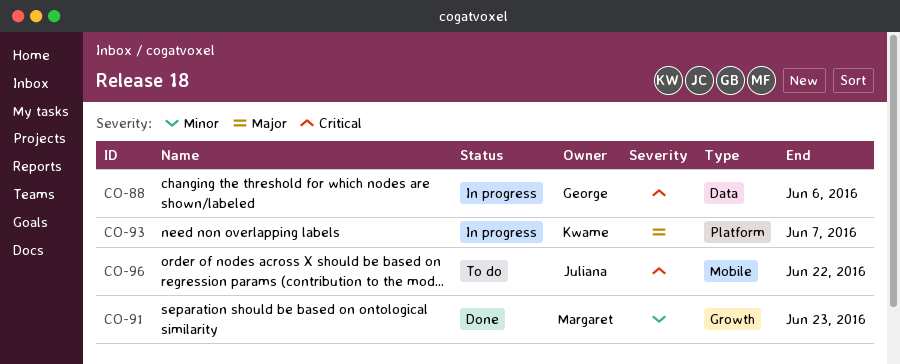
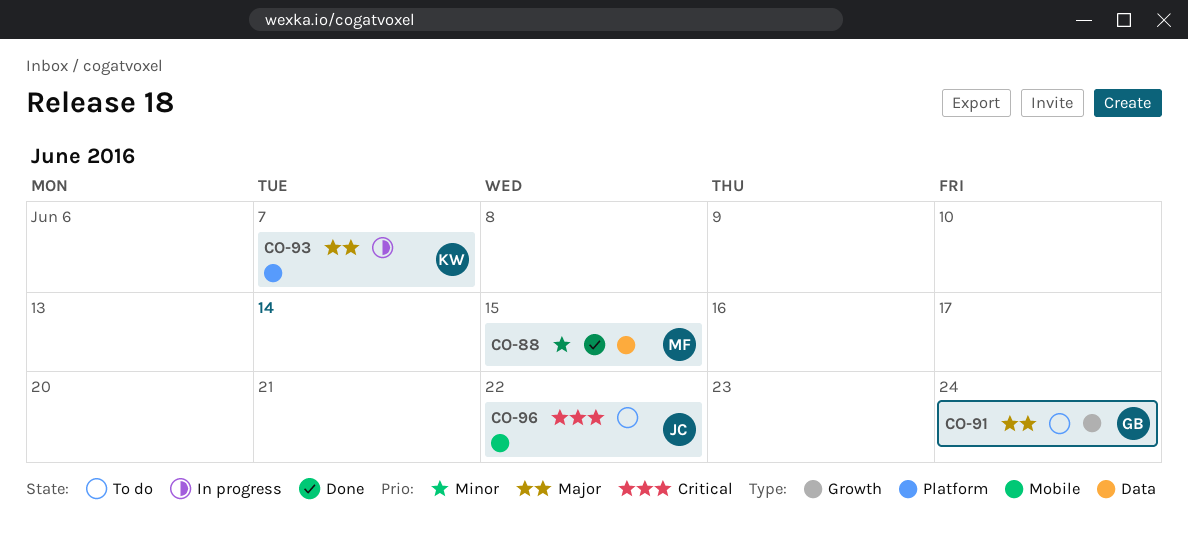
CO-88, status: In progress -> Done
CO-88, owner: George -> Margaret
CO-88, priority: Critical -> Minor
CO-88, due: Jun 6 -> Jun 15
CO-91, status: Done -> To do
CO-91, owner: Margaret -> George
CO-91, priority: Minor -> Major
CO-91, due: Jun 23 -> Jun 24

